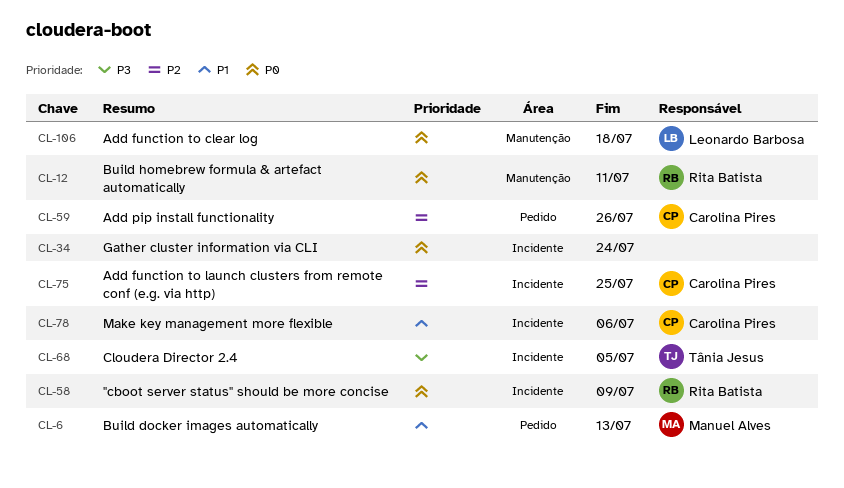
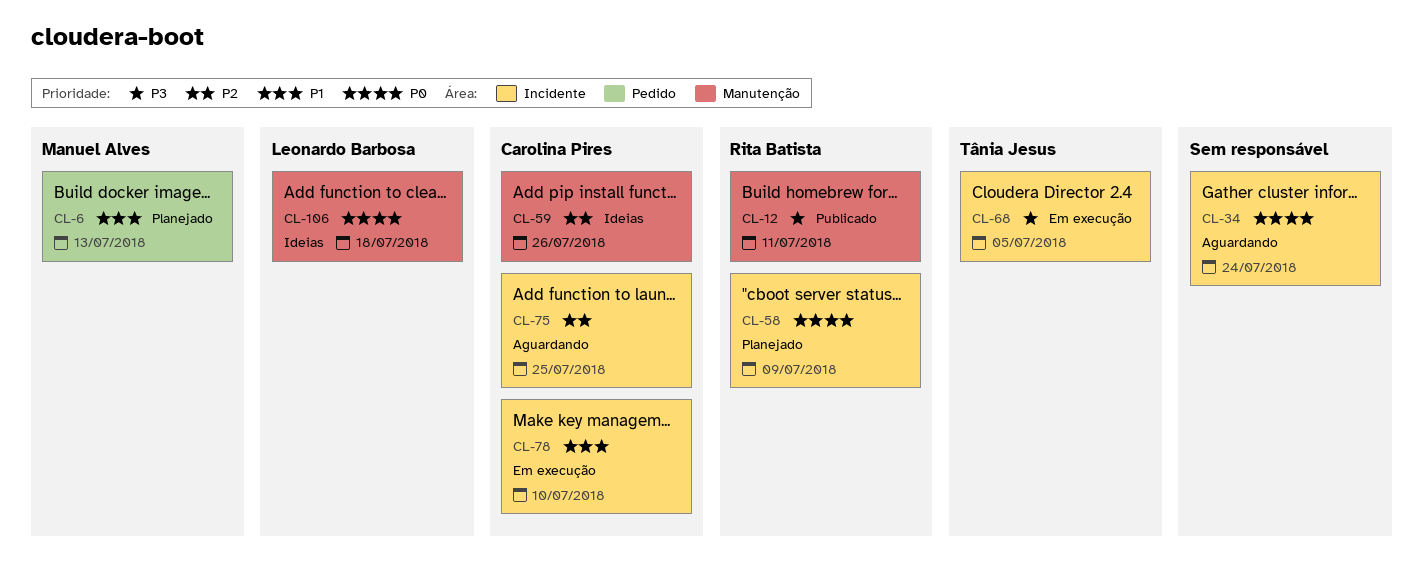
CL-12, priority: P0 -> P3
CL-59, label: Pedido -> Manutenção
CL-78, due: Jul 6 -> Jul 10

